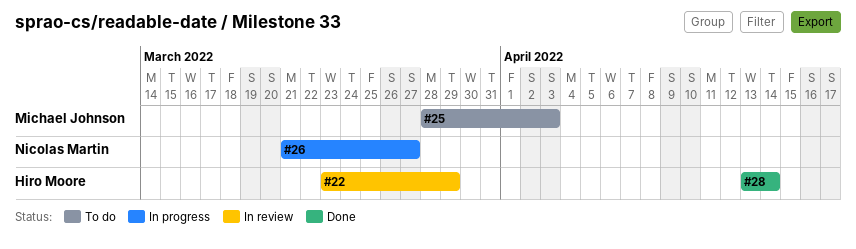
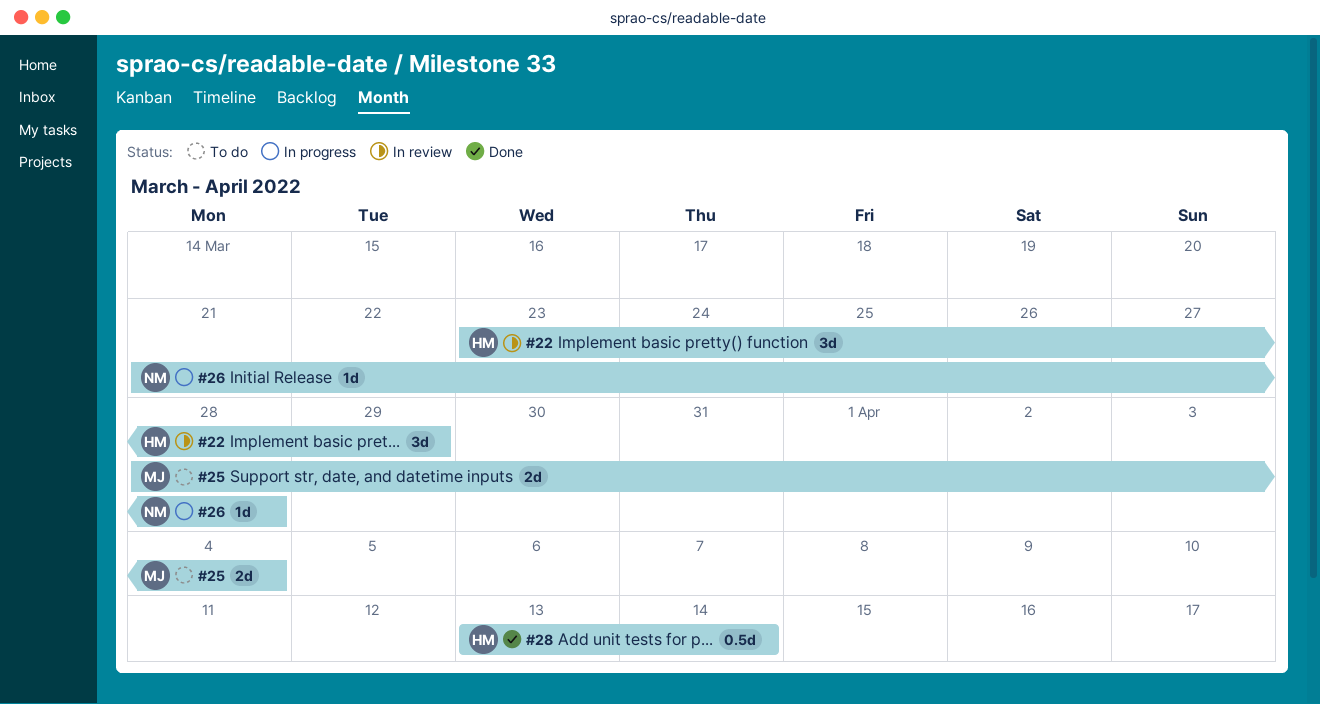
#25, due: Apr 3 -> Apr 4
#26, due: Mar 27 -> Mar 28

